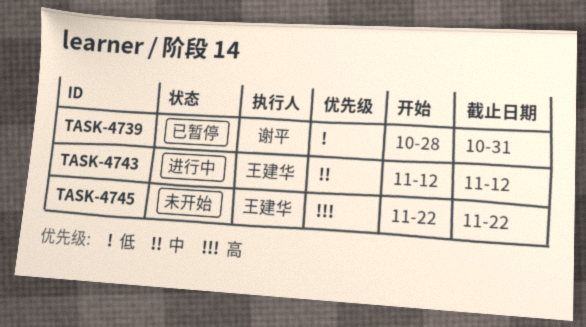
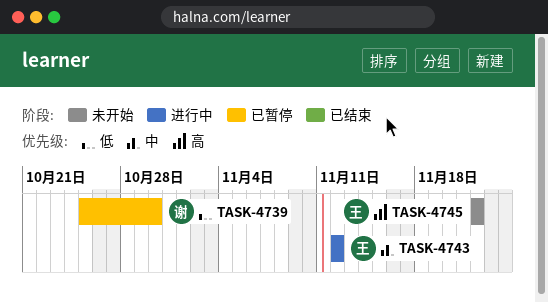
TASK-4739, start: Oct 28 -> Oct 25
TASK-4739, due: Oct 31 -> Oct 30

